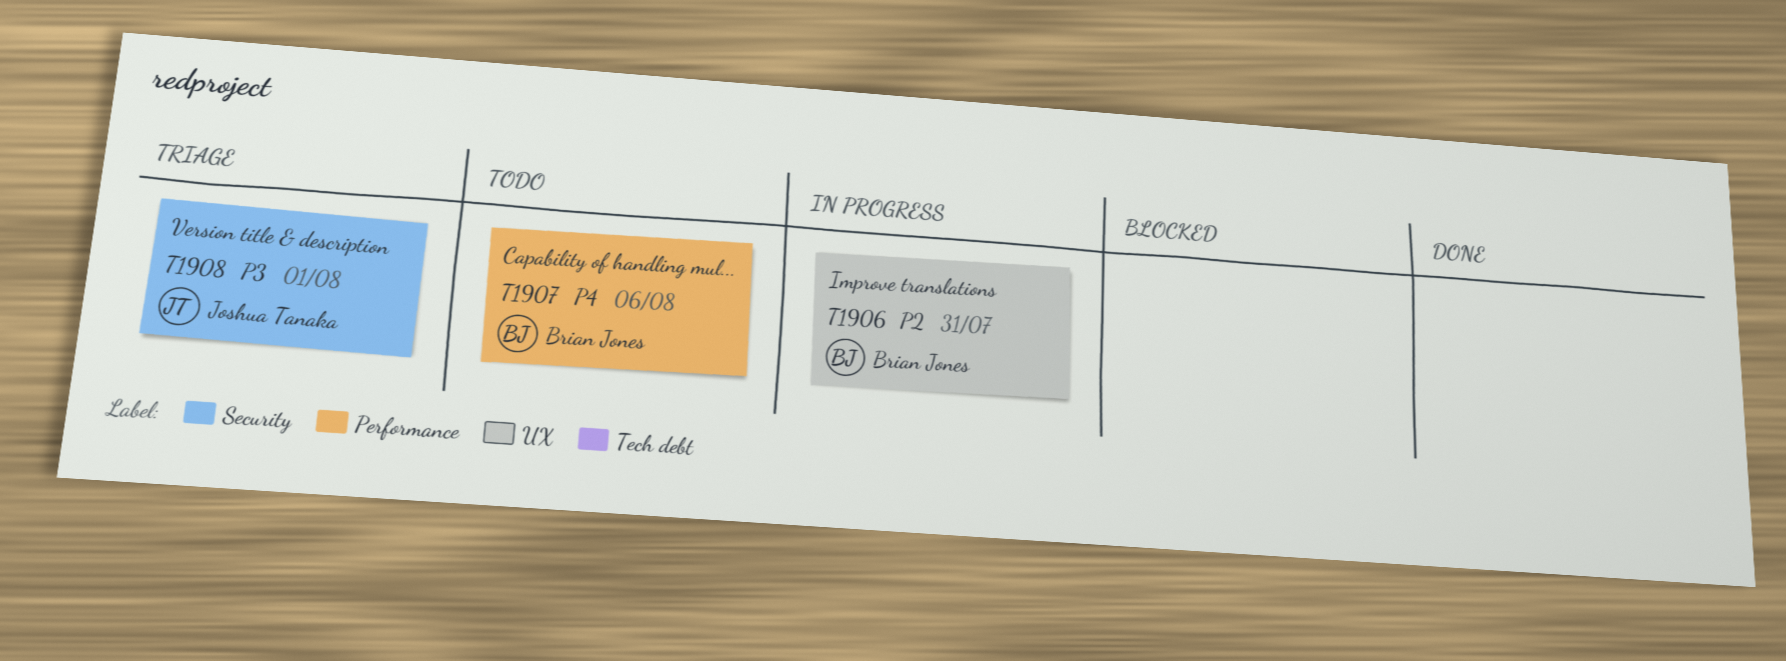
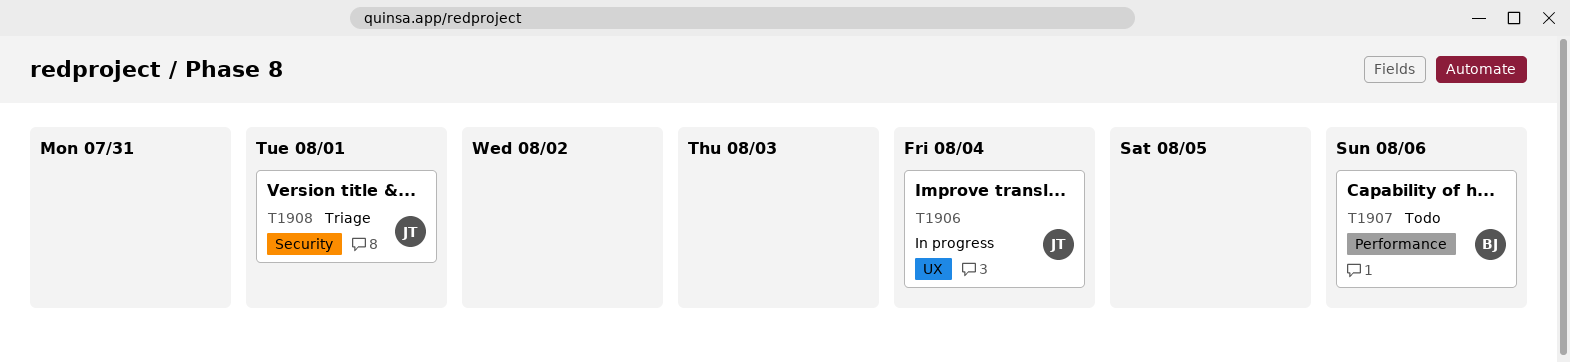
T1906, owner: Brian Jones -> Joshua Tanaka
T1906, due: Jul 31 -> Aug 4

